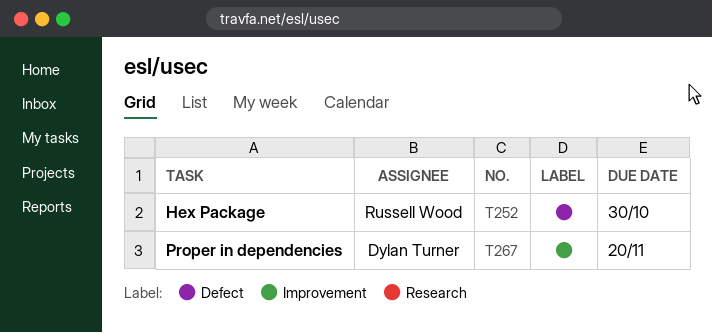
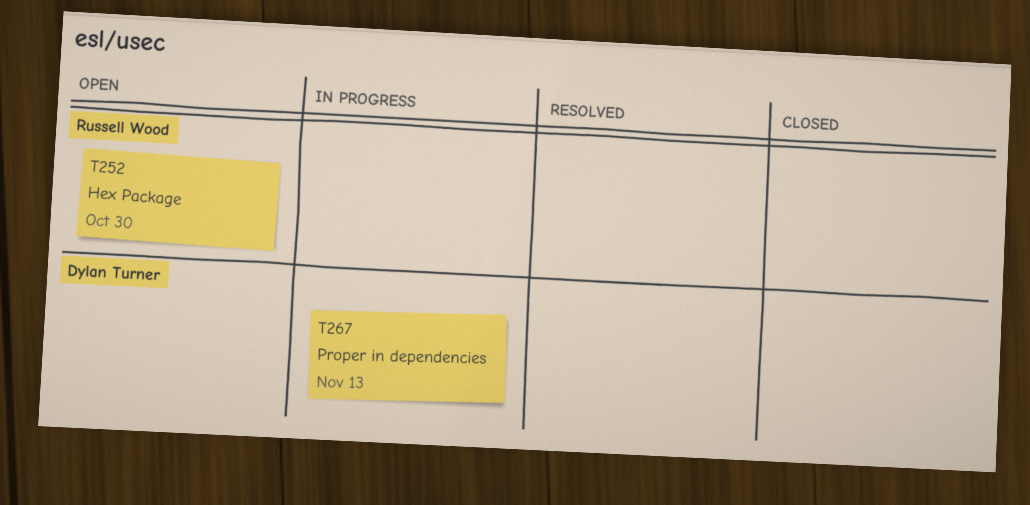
T267, due: Nov 20 -> Nov 13

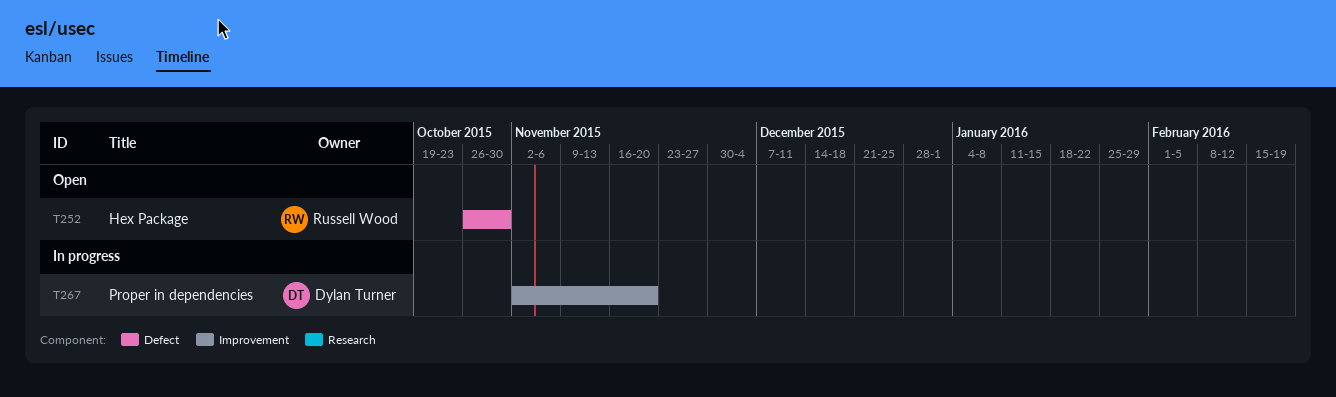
T267, due: Nov 13 -> Nov 20

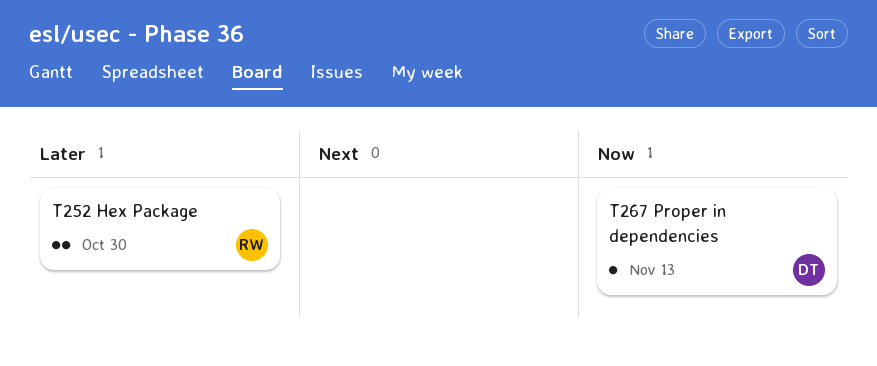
T267, due: Nov 20 -> Nov 13

